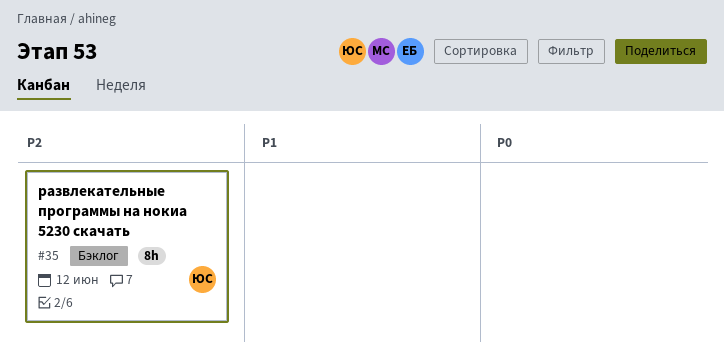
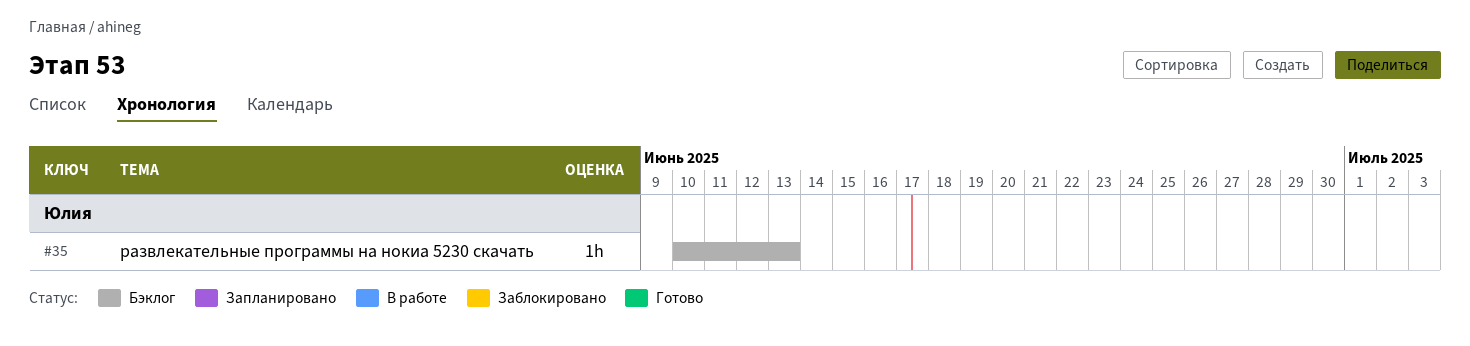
#35, estimate: 8h -> 1h
#35, due: Jun 12 -> Jun 13

